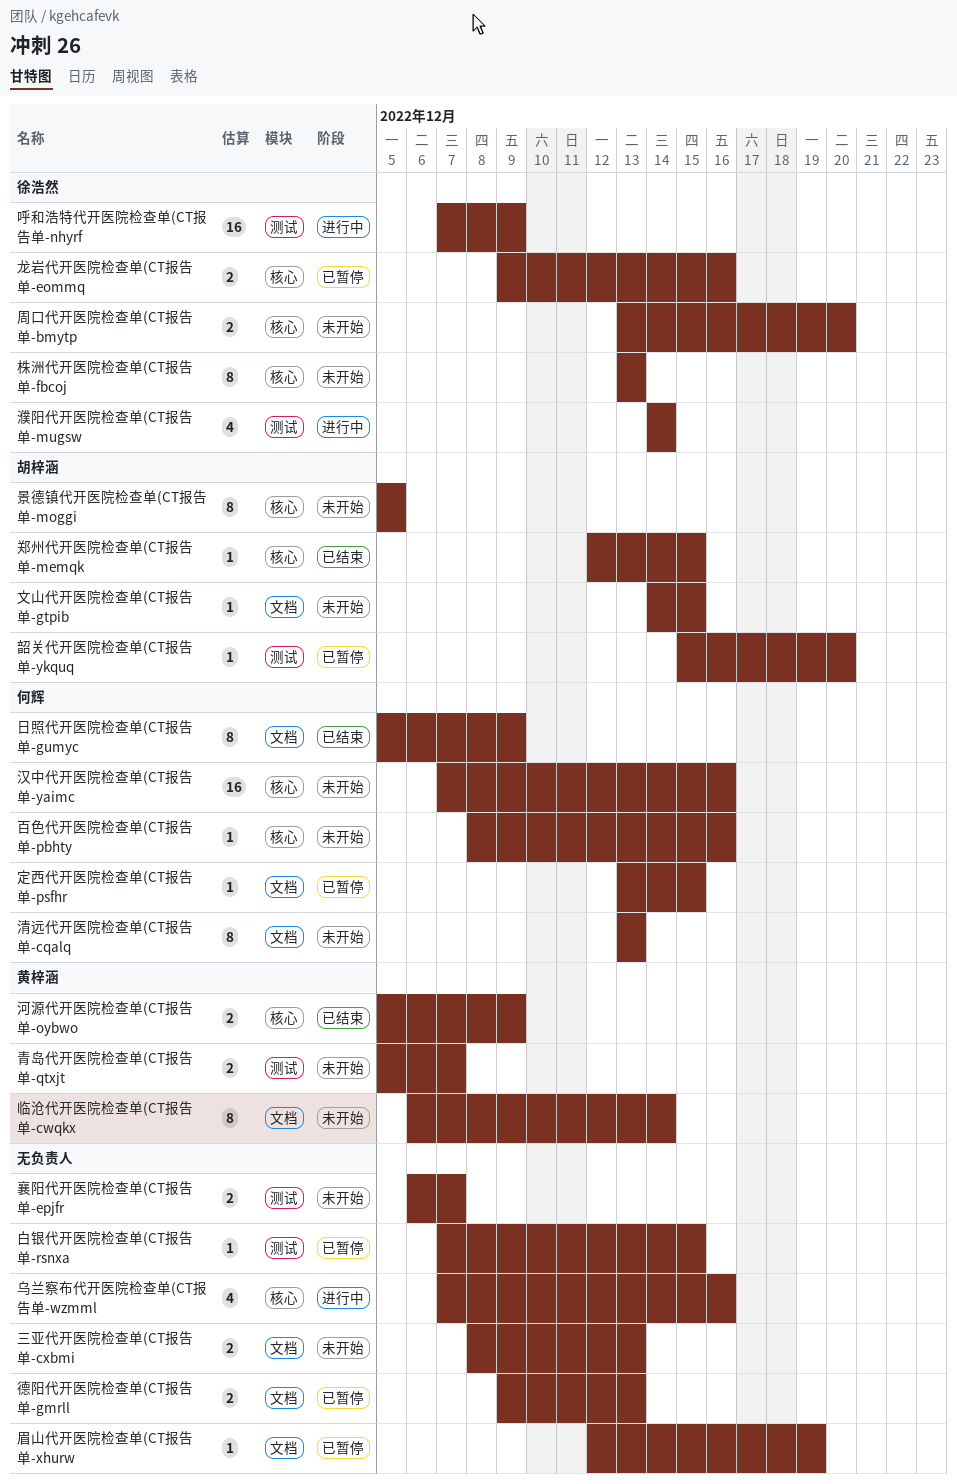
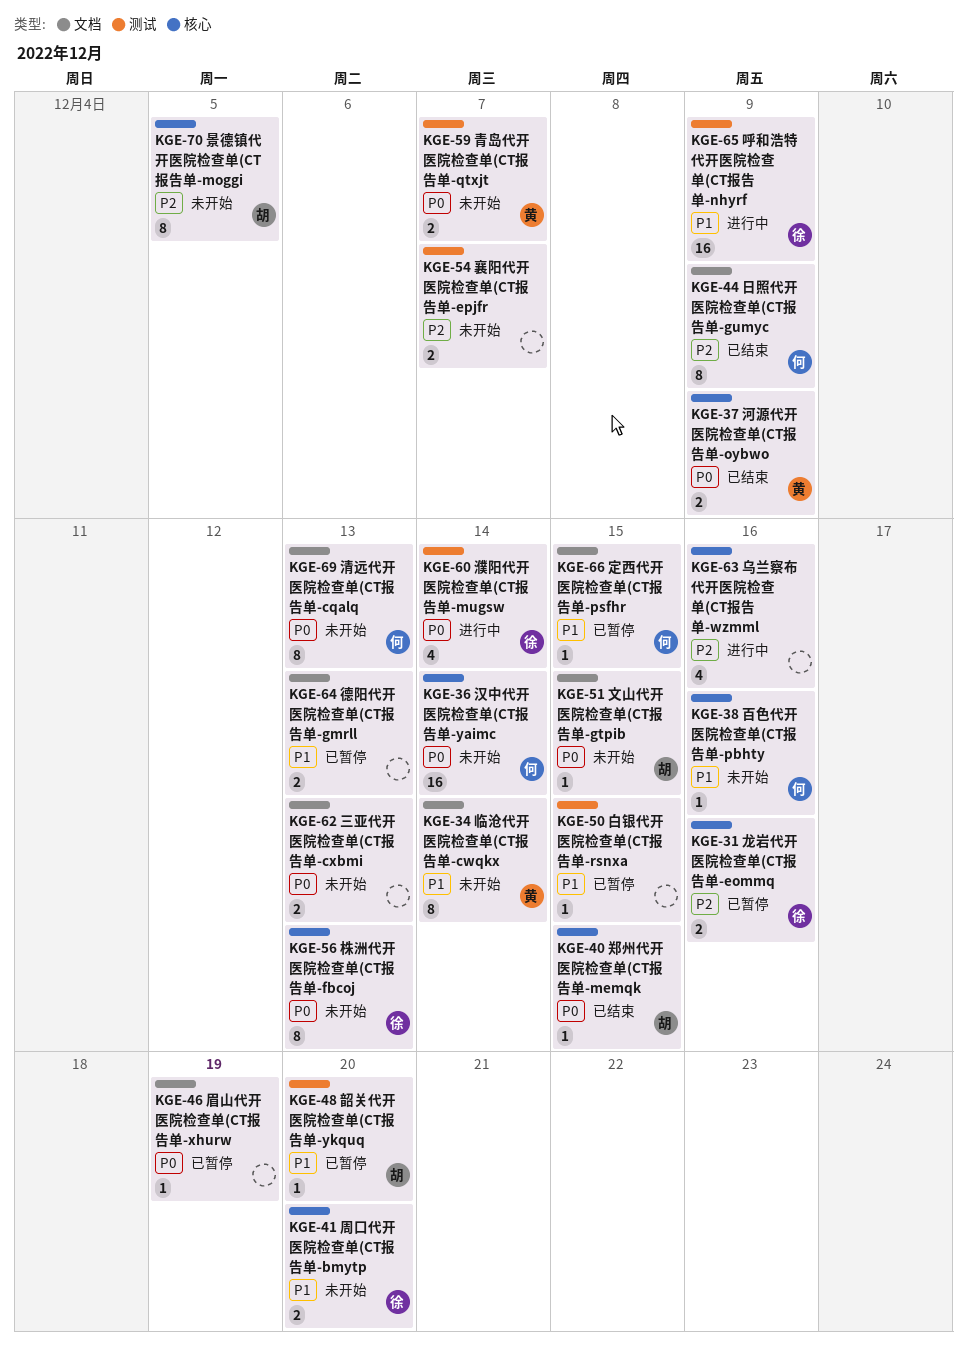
汉中代开医院检查单(CT报告单-yaimc, due: Dec 16 -> Dec 14

